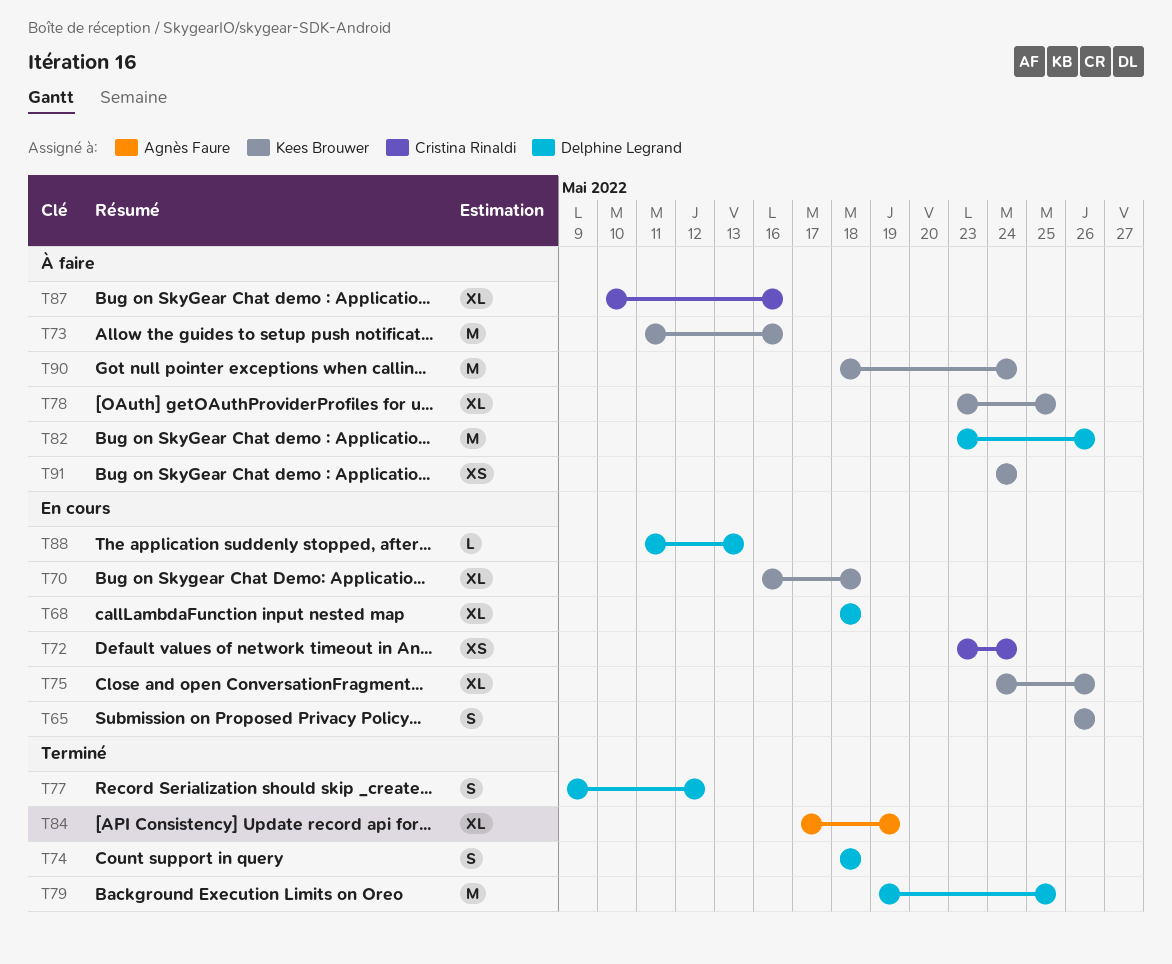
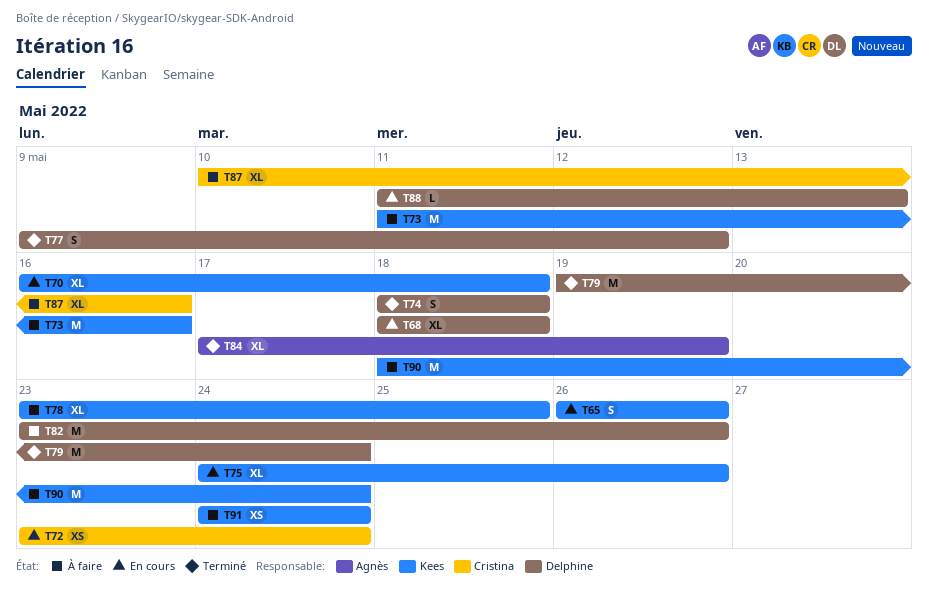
T79, due: May 25 -> May 24

